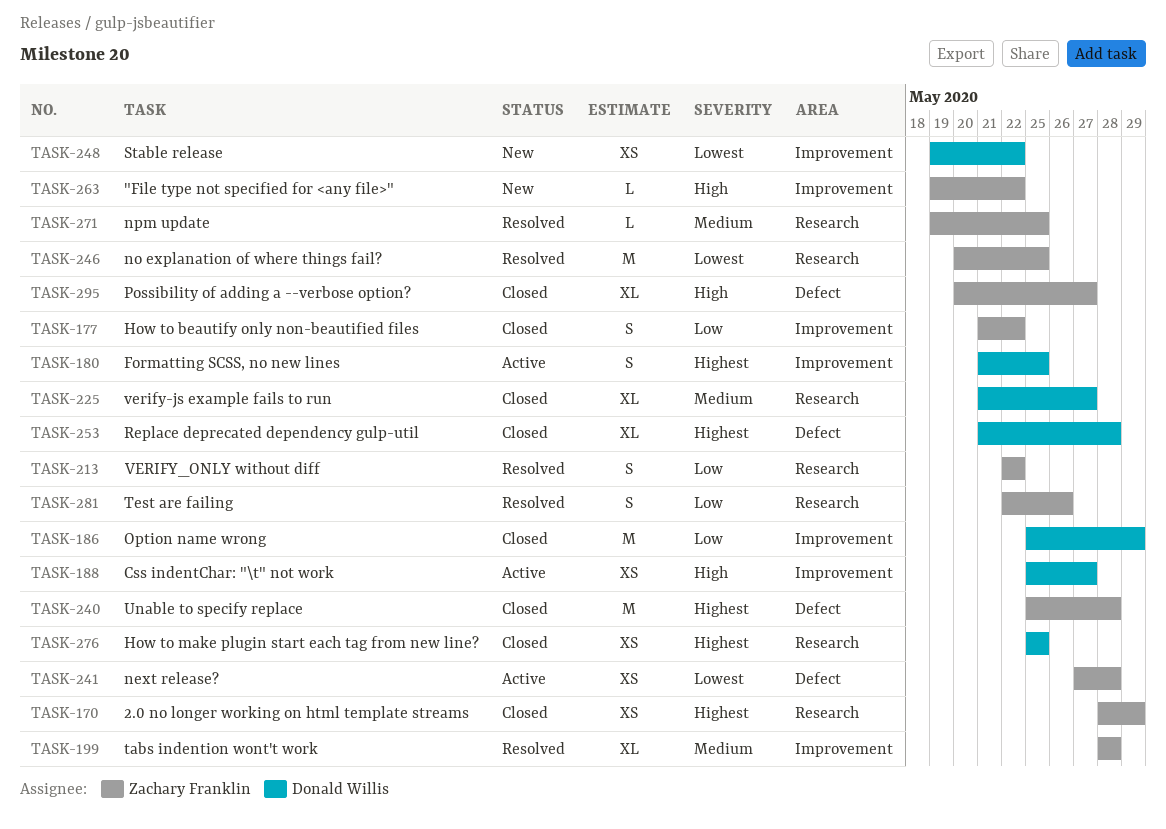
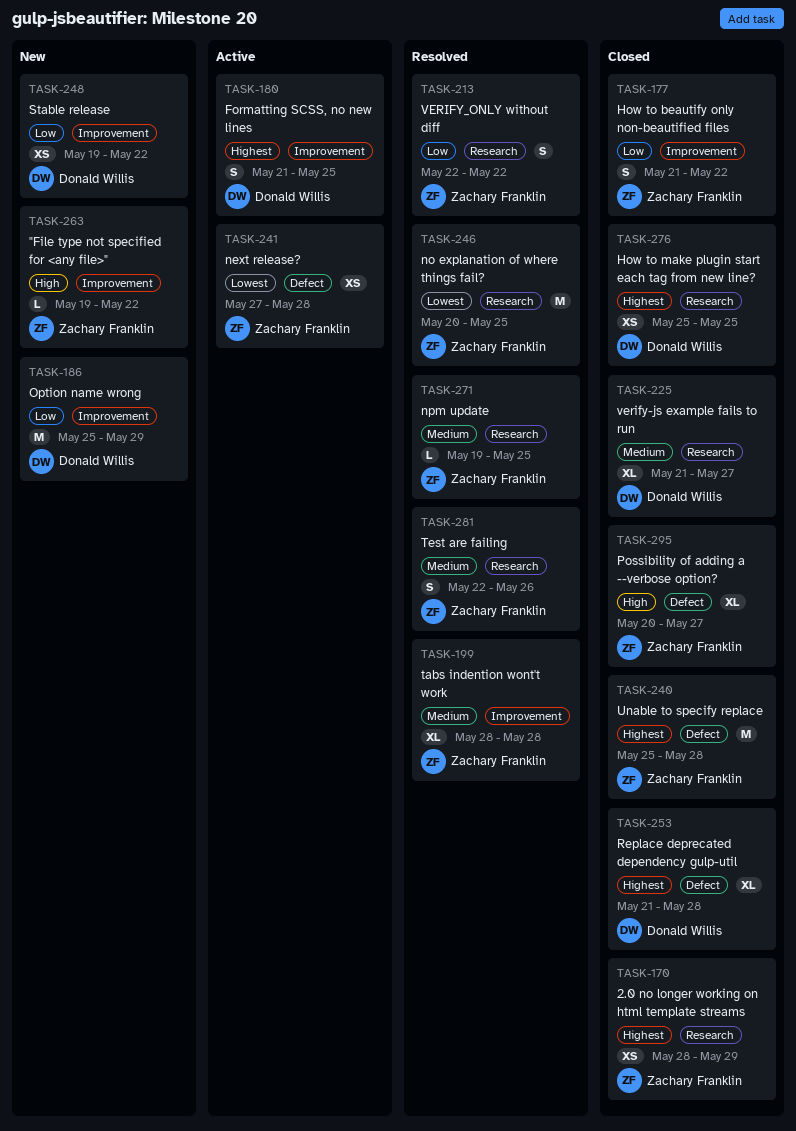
TASK-186, status: Closed -> New
TASK-188: present -> none
TASK-248, priority: Lowest -> Low
TASK-281, priority: Low -> Medium

